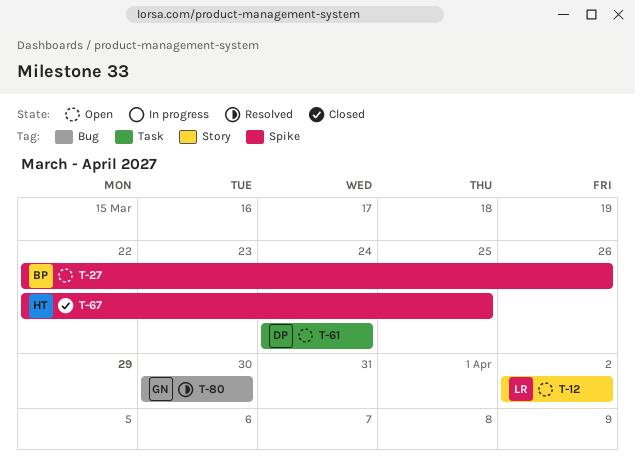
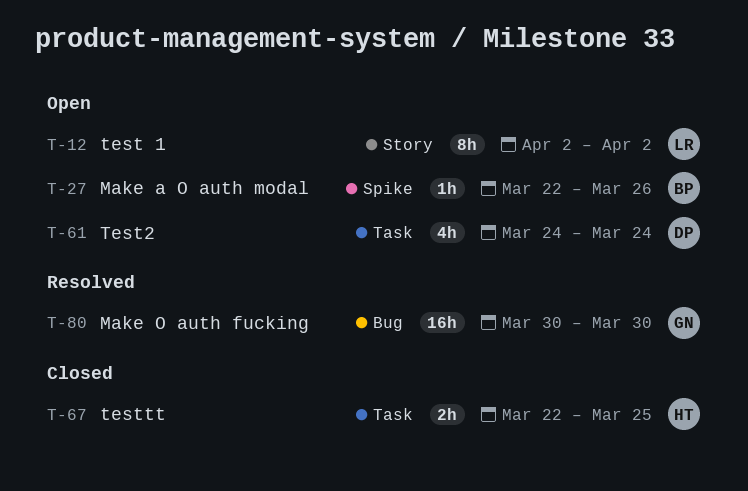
T-67, label: Spike -> Task

